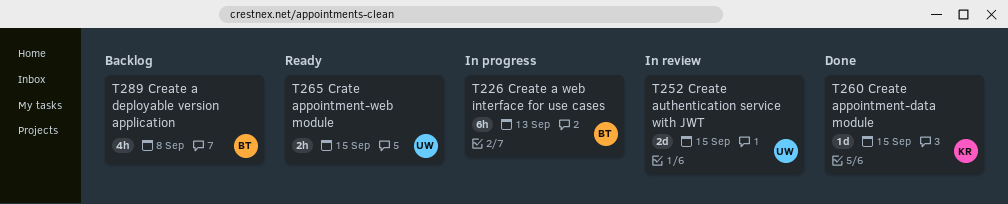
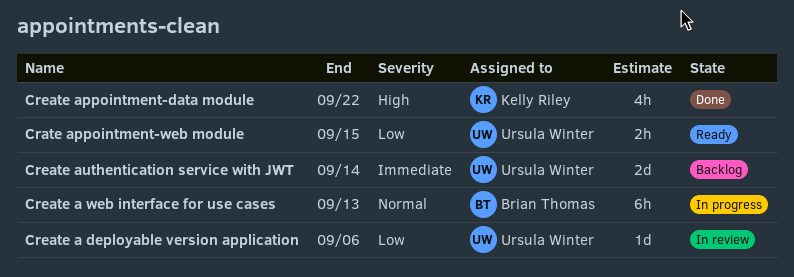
Create a deployable version application, status: Backlog -> In review
Create a deployable version application, owner: Brian Thomas -> Ursula Winter
Create a deployable version application, estimate: 4h -> 1d
Create a deployable version application, due: Sep 8 -> Sep 6
Create appointment-data module, estimate: 1d -> 4h
Create appointment-data module, due: Sep 15 -> Sep 22
Create authentication service with JWT, status: In review -> Backlog
Create authentication service with JWT, due: Sep 15 -> Sep 14

